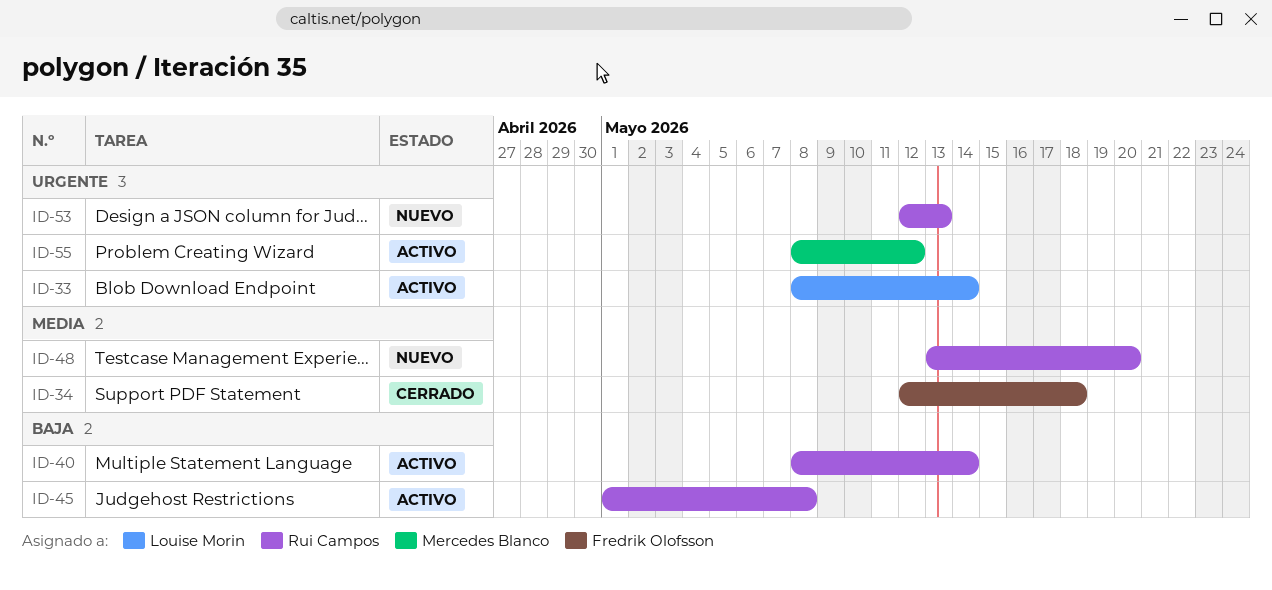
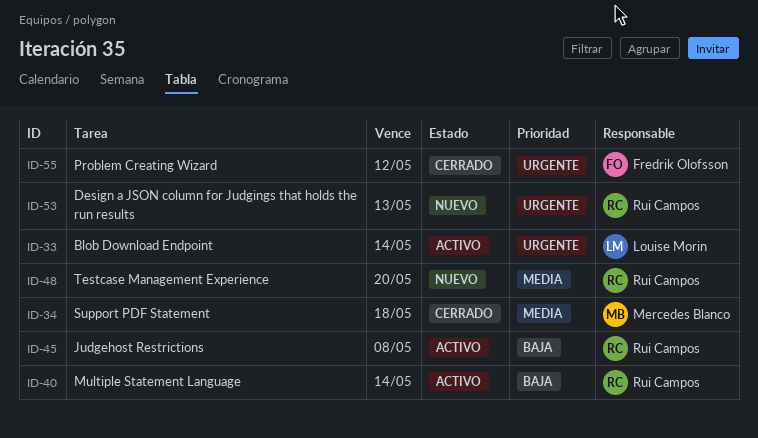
ID-34, owner: Fredrik Olofsson -> Mercedes Blanco
ID-55, status: Activo -> Cerrado
ID-55, owner: Mercedes Blanco -> Fredrik Olofsson

